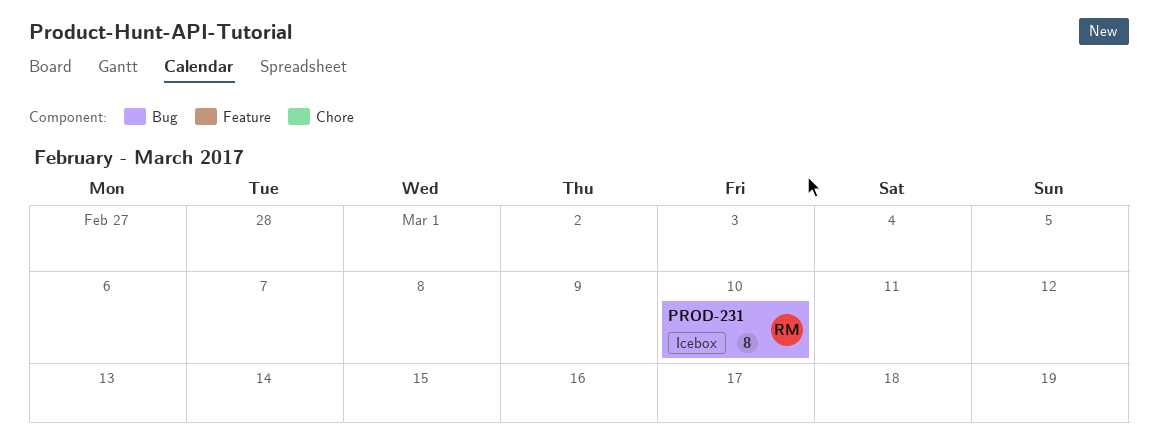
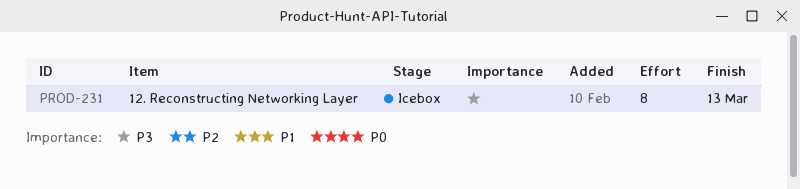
PROD-231, due: Mar 10 -> Mar 13

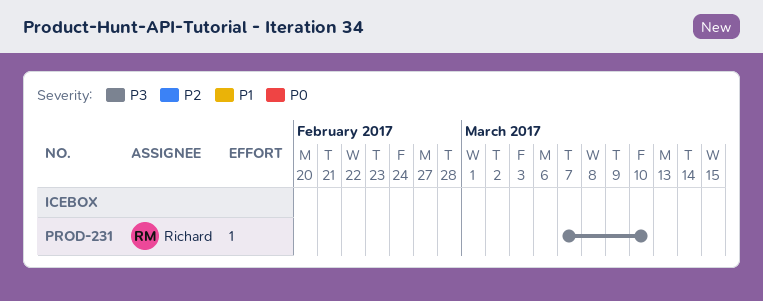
PROD-231, estimate: 8 -> 1
PROD-231, due: Mar 13 -> Mar 10

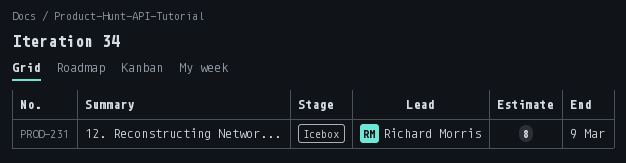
PROD-231, estimate: 1 -> 8
PROD-231, due: Mar 10 -> Mar 9

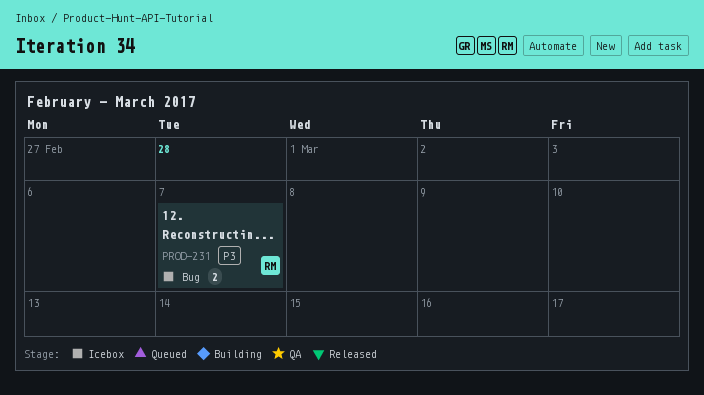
PROD-231, estimate: 8 -> 2
PROD-231, due: Mar 9 -> Mar 7

